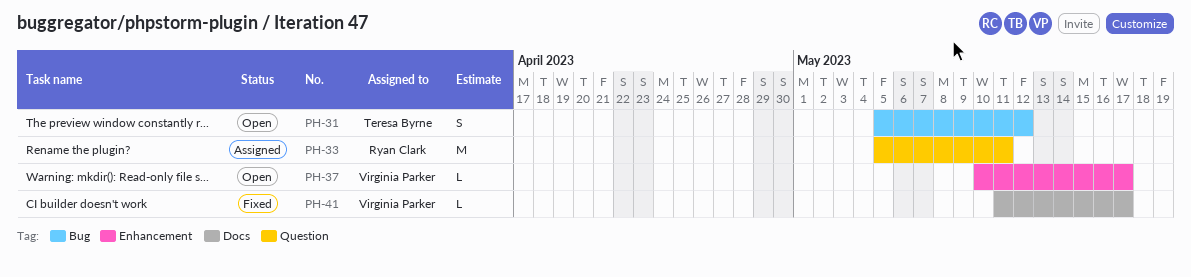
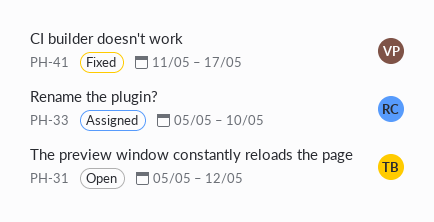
PH-33, due: May 11 -> May 10
PH-37: present -> none

